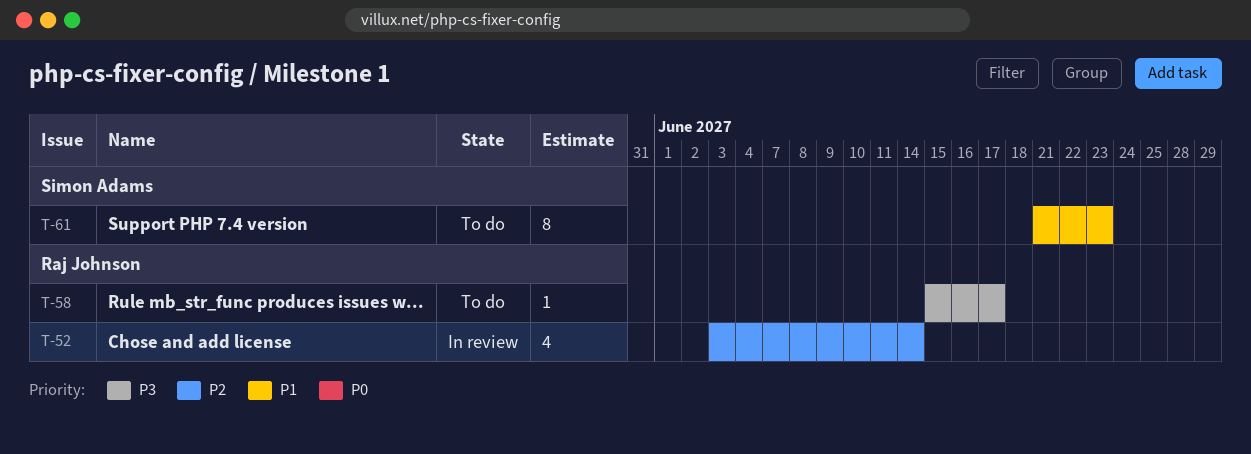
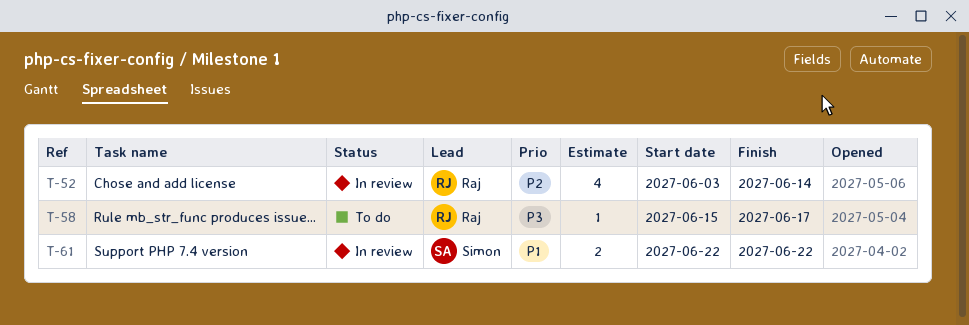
T-61, status: To do -> In review
T-61, estimate: 8 -> 2
T-61, start: Jun 21 -> Jun 22
T-61, due: Jun 23 -> Jun 22

